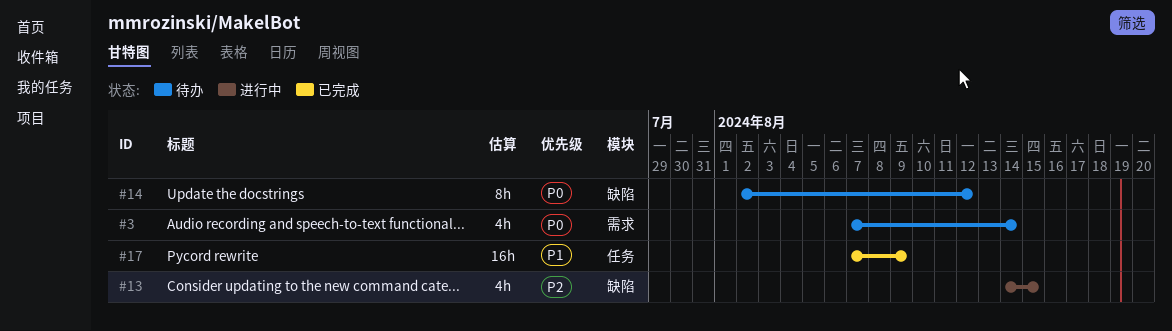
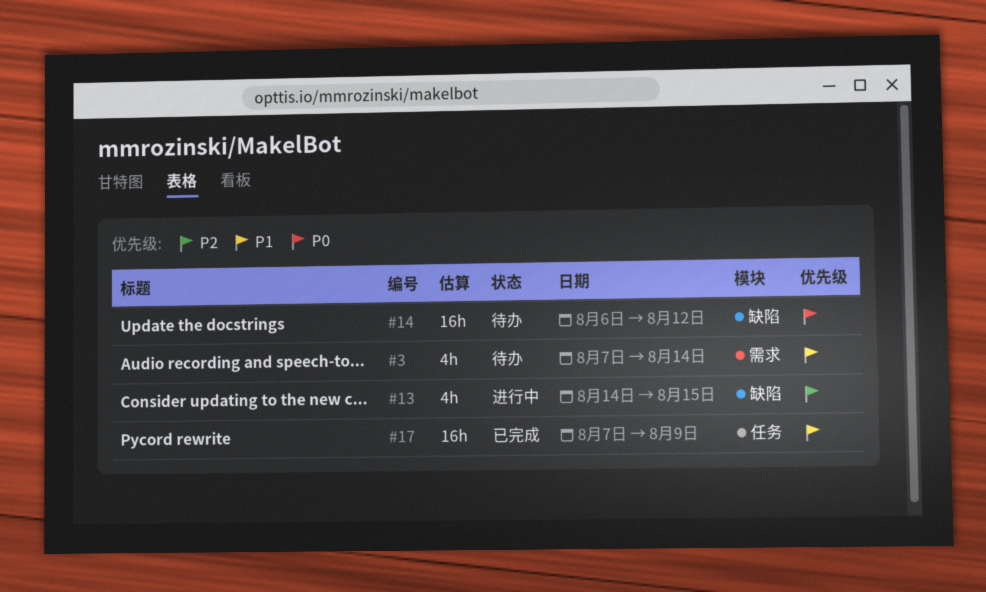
#3, priority: P0 -> P1
#14, estimate: 8h -> 16h
#14, start: Aug 2 -> Aug 6

